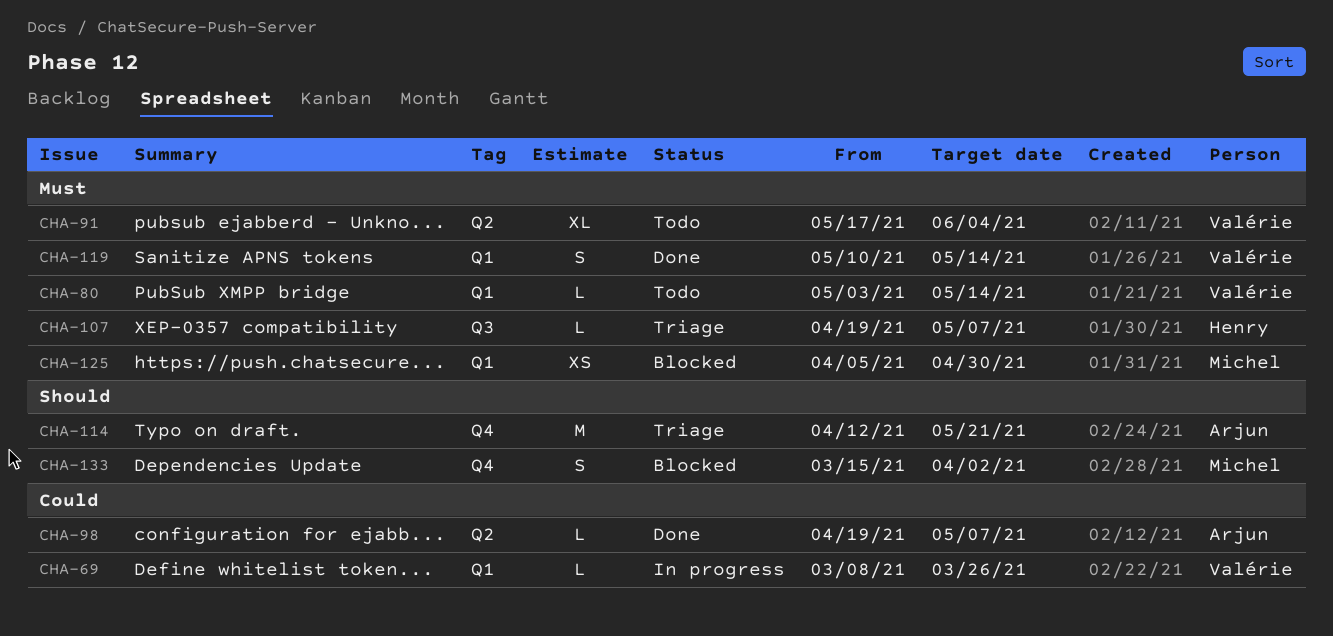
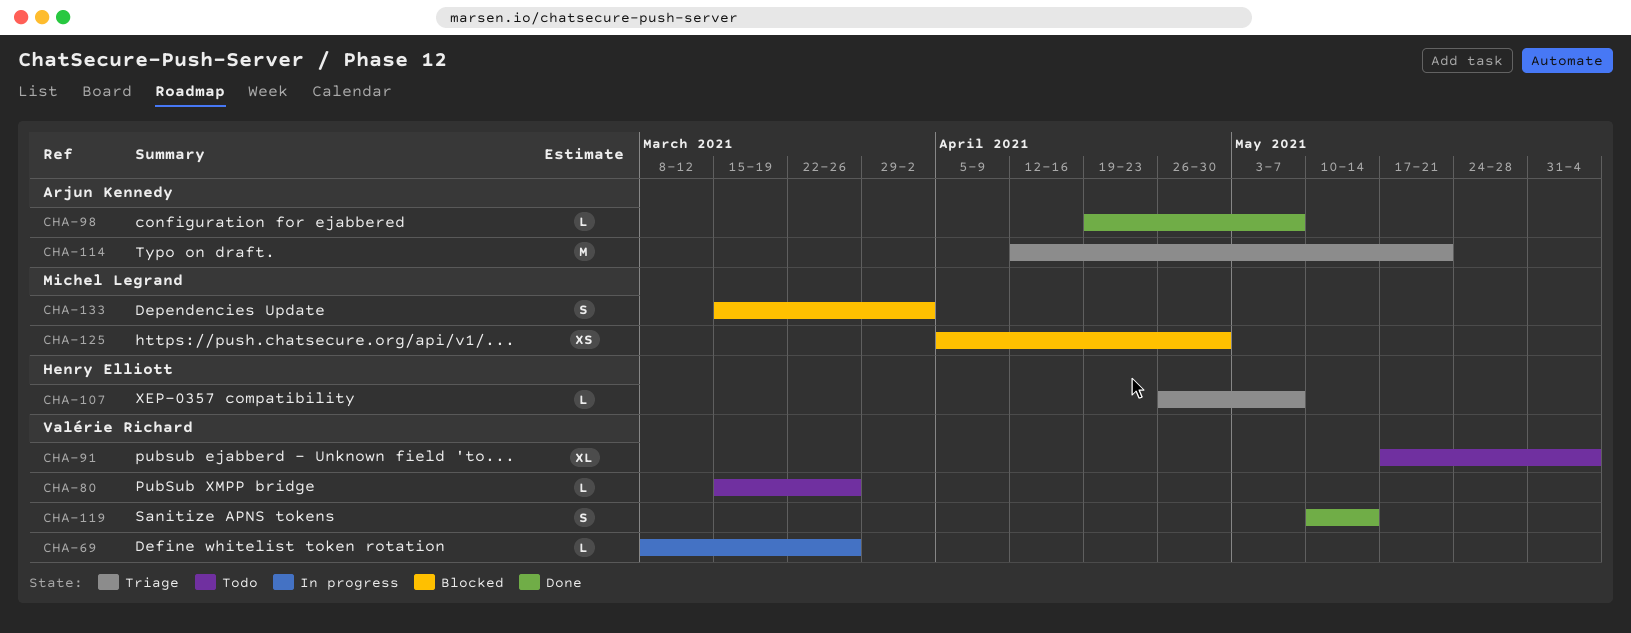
CHA-80, start: May 3 -> Mar 15
CHA-80, due: May 14 -> Mar 26
CHA-107, start: Apr 19 -> Apr 26

